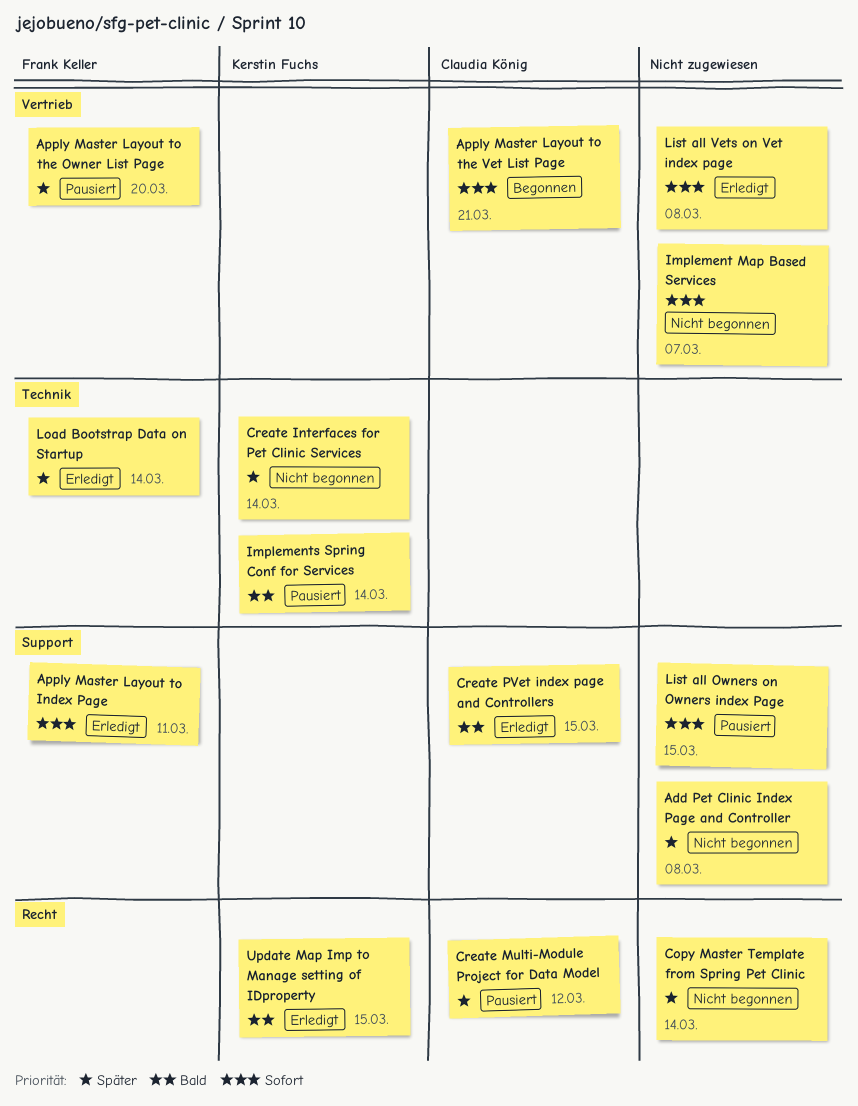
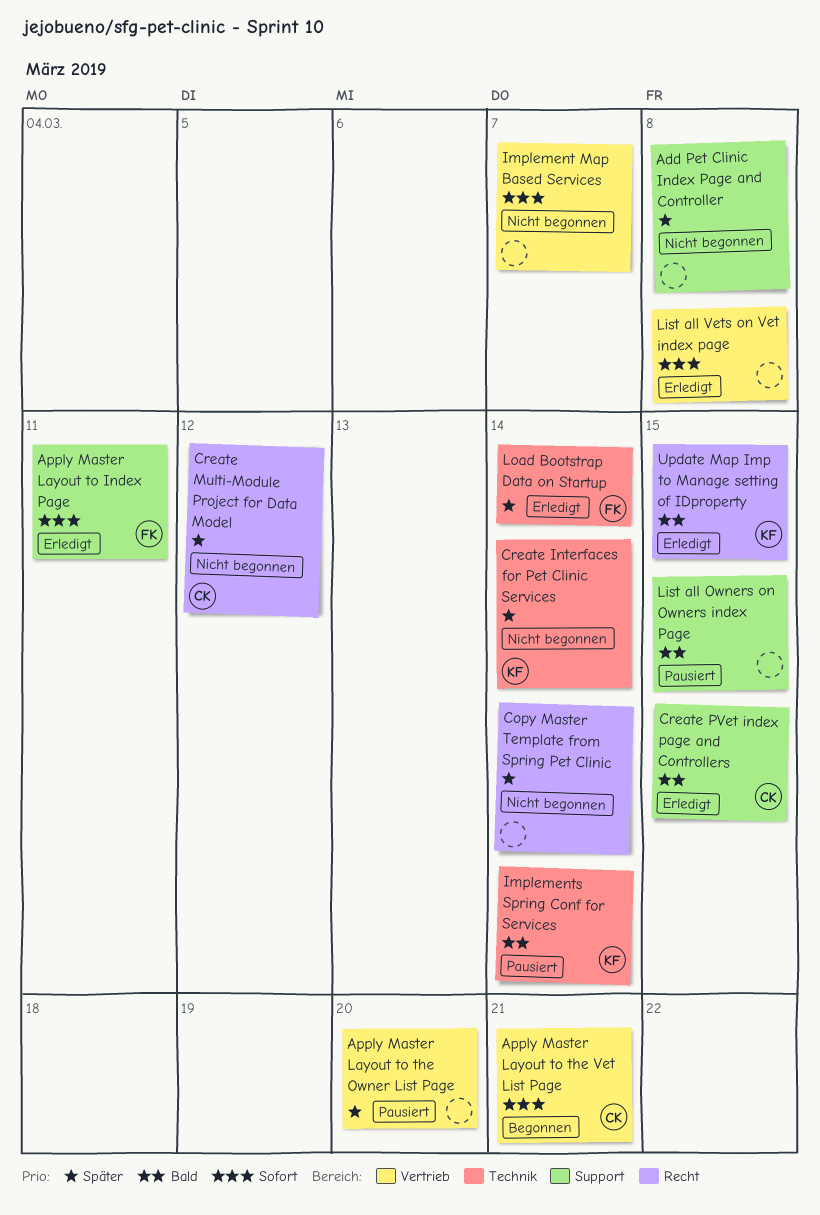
Apply Master Layout to the Owner List Page, owner: Frank Keller -> none
Create Multi-Module Project for Data Model, status: Pausiert -> Nicht begonnen
List all Owners on Owners index Page, priority: Sofort -> Bald

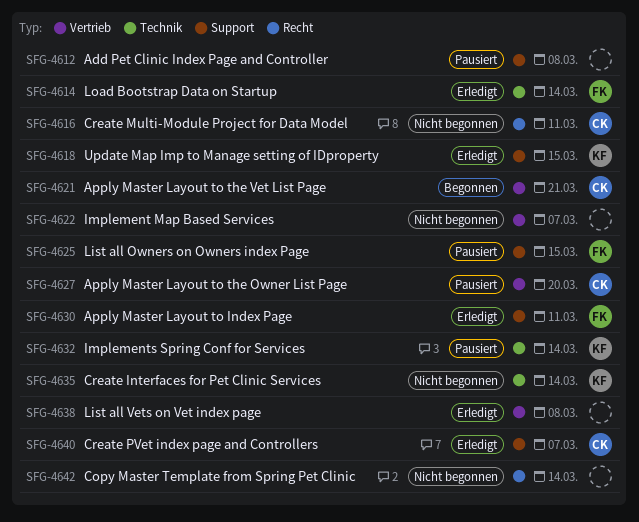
Add Pet Clinic Index Page and Controller, status: Nicht begonnen -> Pausiert
Apply Master Layout to the Owner List Page, owner: none -> CK
Create Multi-Module Project for Data Model, due: Mar 12 -> Mar 11
Create PVet index page and Controllers, due: Mar 15 -> Mar 7
List all Owners on Owners index Page, owner: none -> FK
Update Map Imp to Manage setting of IDproperty, label: Recht -> Support

